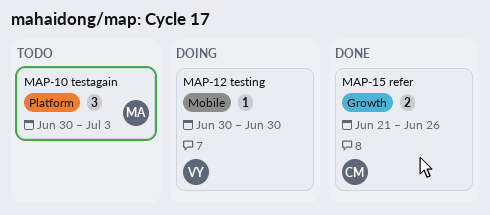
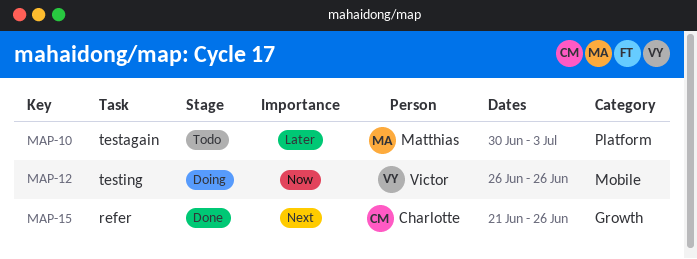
MAP-12, start: Jun 30 -> Jun 26
MAP-12, due: Jun 30 -> Jun 26

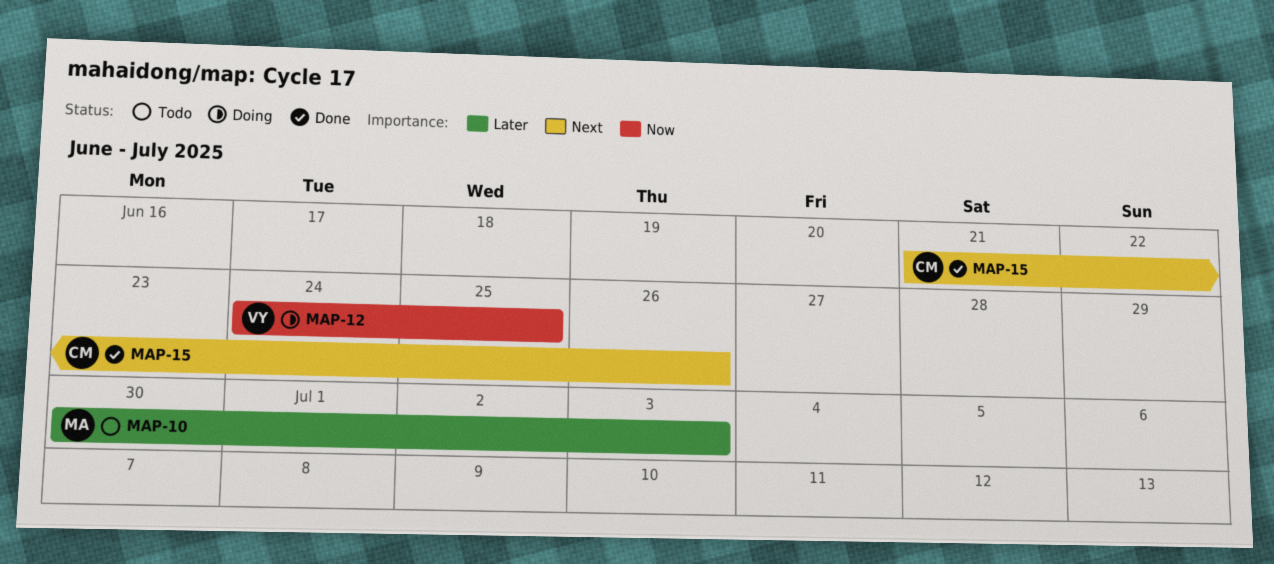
MAP-12, start: Jun 26 -> Jun 24
MAP-12, due: Jun 26 -> Jun 25

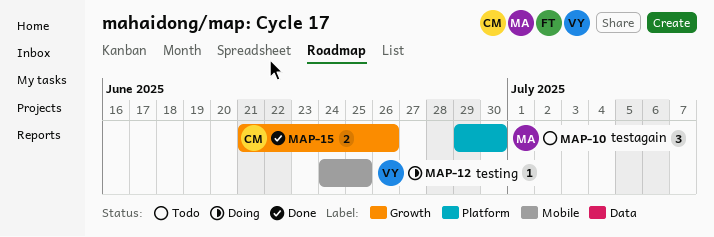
MAP-10, start: Jun 30 -> Jun 29
MAP-10, due: Jul 3 -> Jun 30

